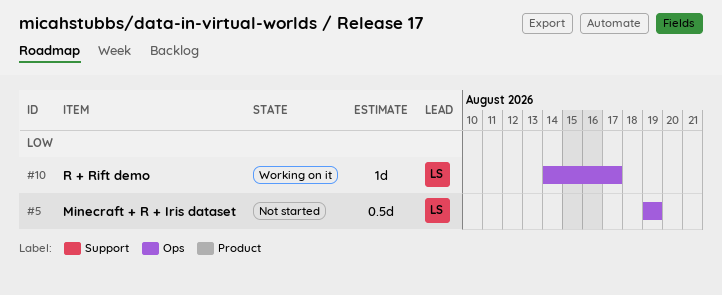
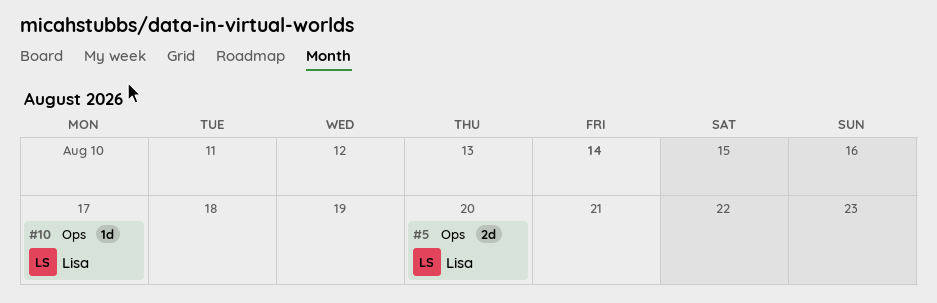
#5, estimate: 0.5d -> 2d
#5, due: Aug 19 -> Aug 20

